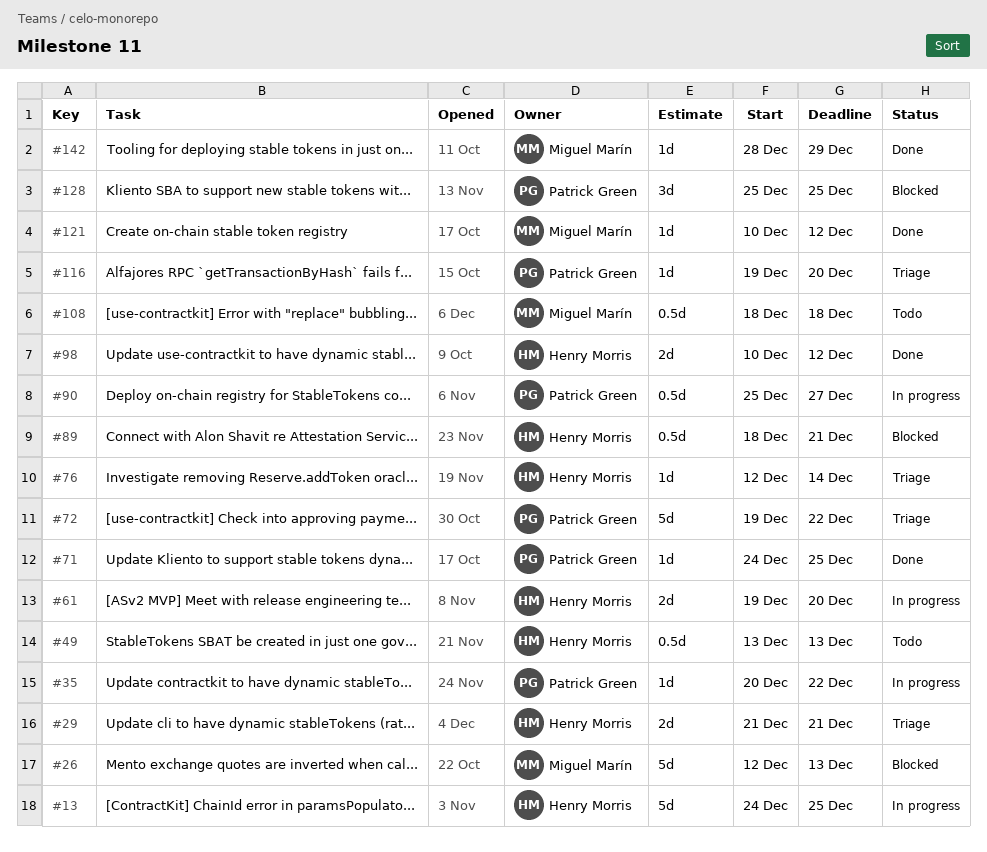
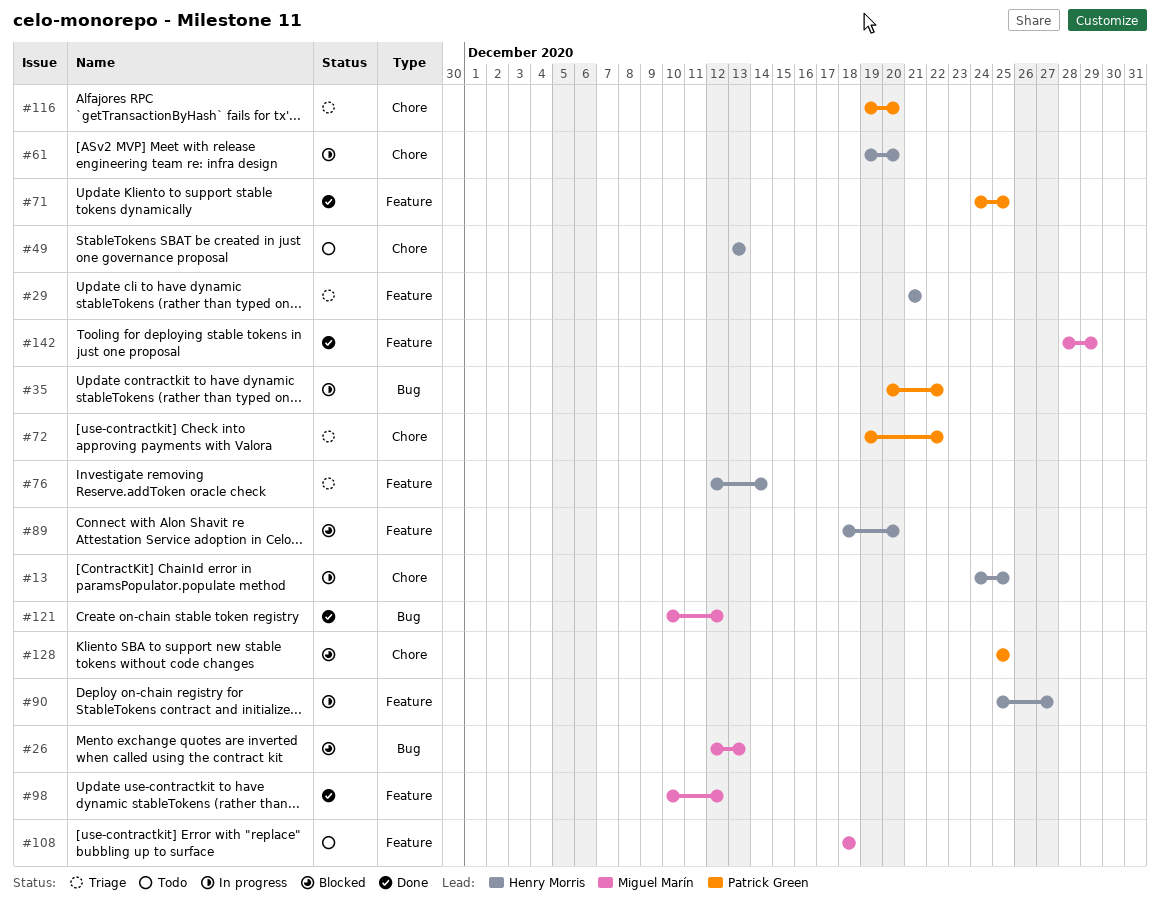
#89, due: Dec 21 -> Dec 20
#90, owner: Patrick Green -> Henry Morris
#98, owner: Henry Morris -> Miguel Marín

